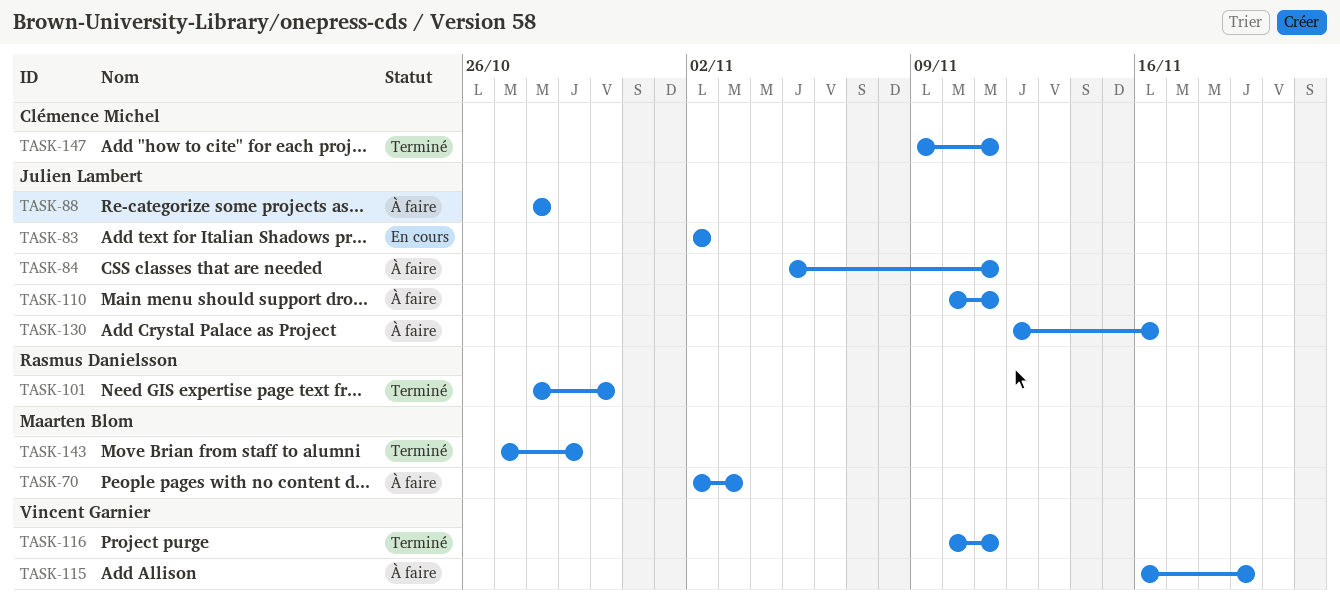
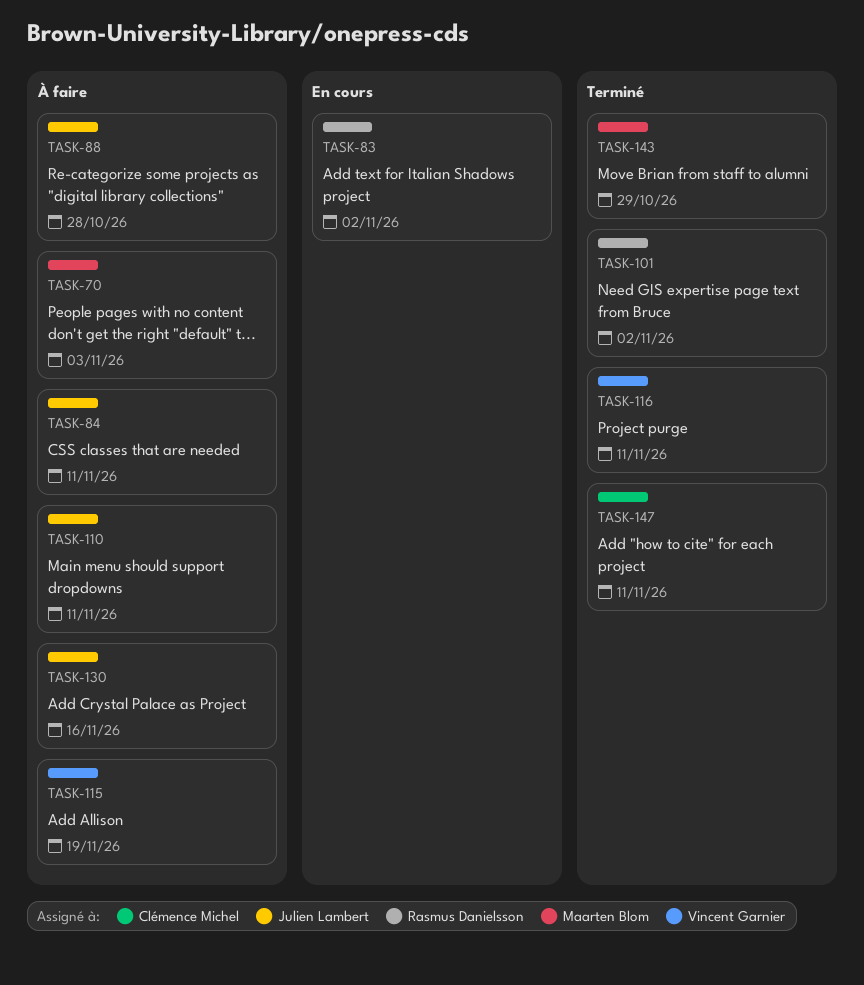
TASK-83, owner: Julien Lambert -> Rasmus Danielsson
TASK-101, due: Oct 30 -> Nov 2

